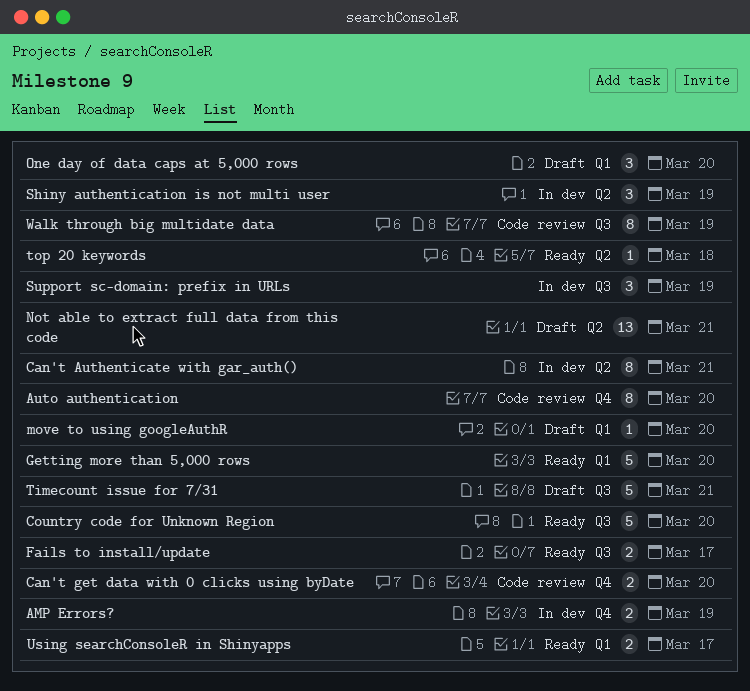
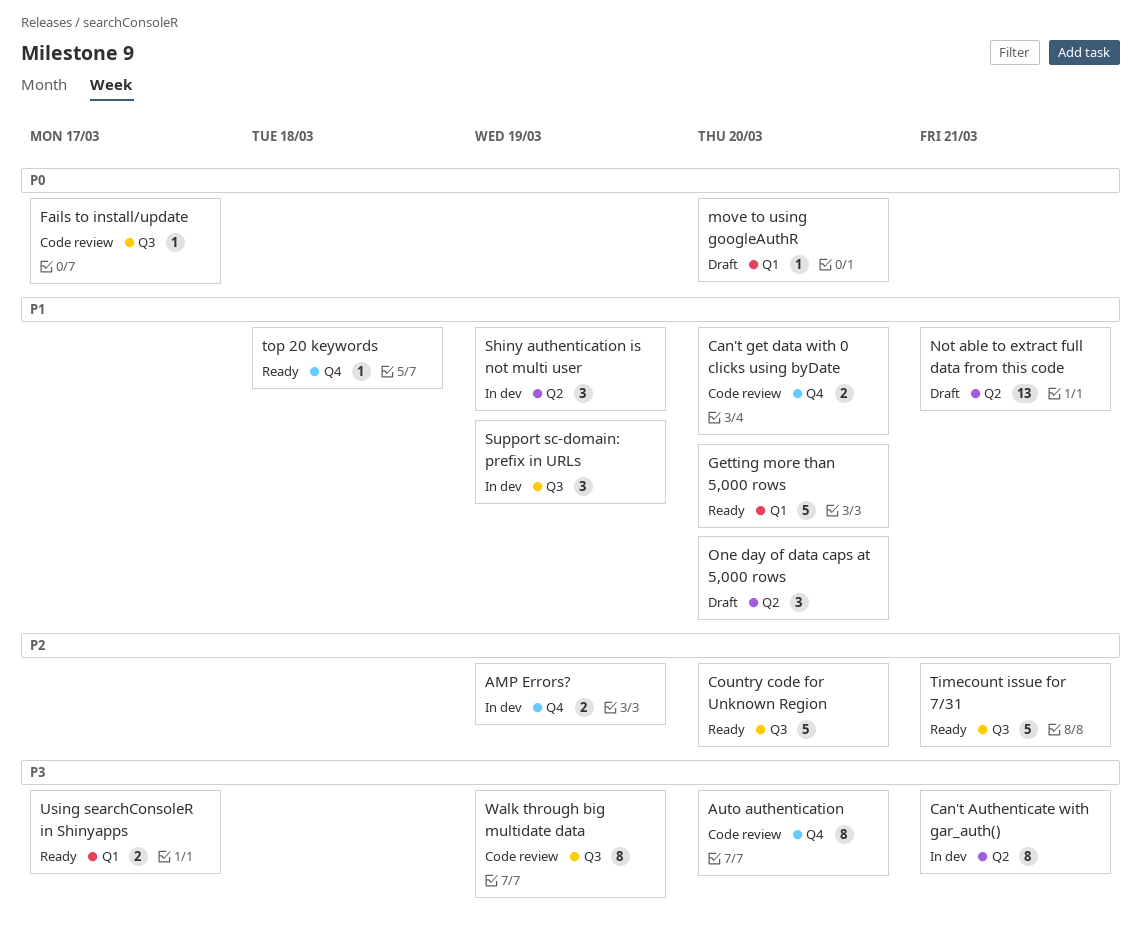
Fails to install/update, status: Ready -> Code review
Fails to install/update, estimate: 2 -> 1
One day of data caps at 5,000 rows, label: Q1 -> Q2
Timecount issue for 7/31, status: Draft -> Ready
top 20 keywords, label: Q2 -> Q4

